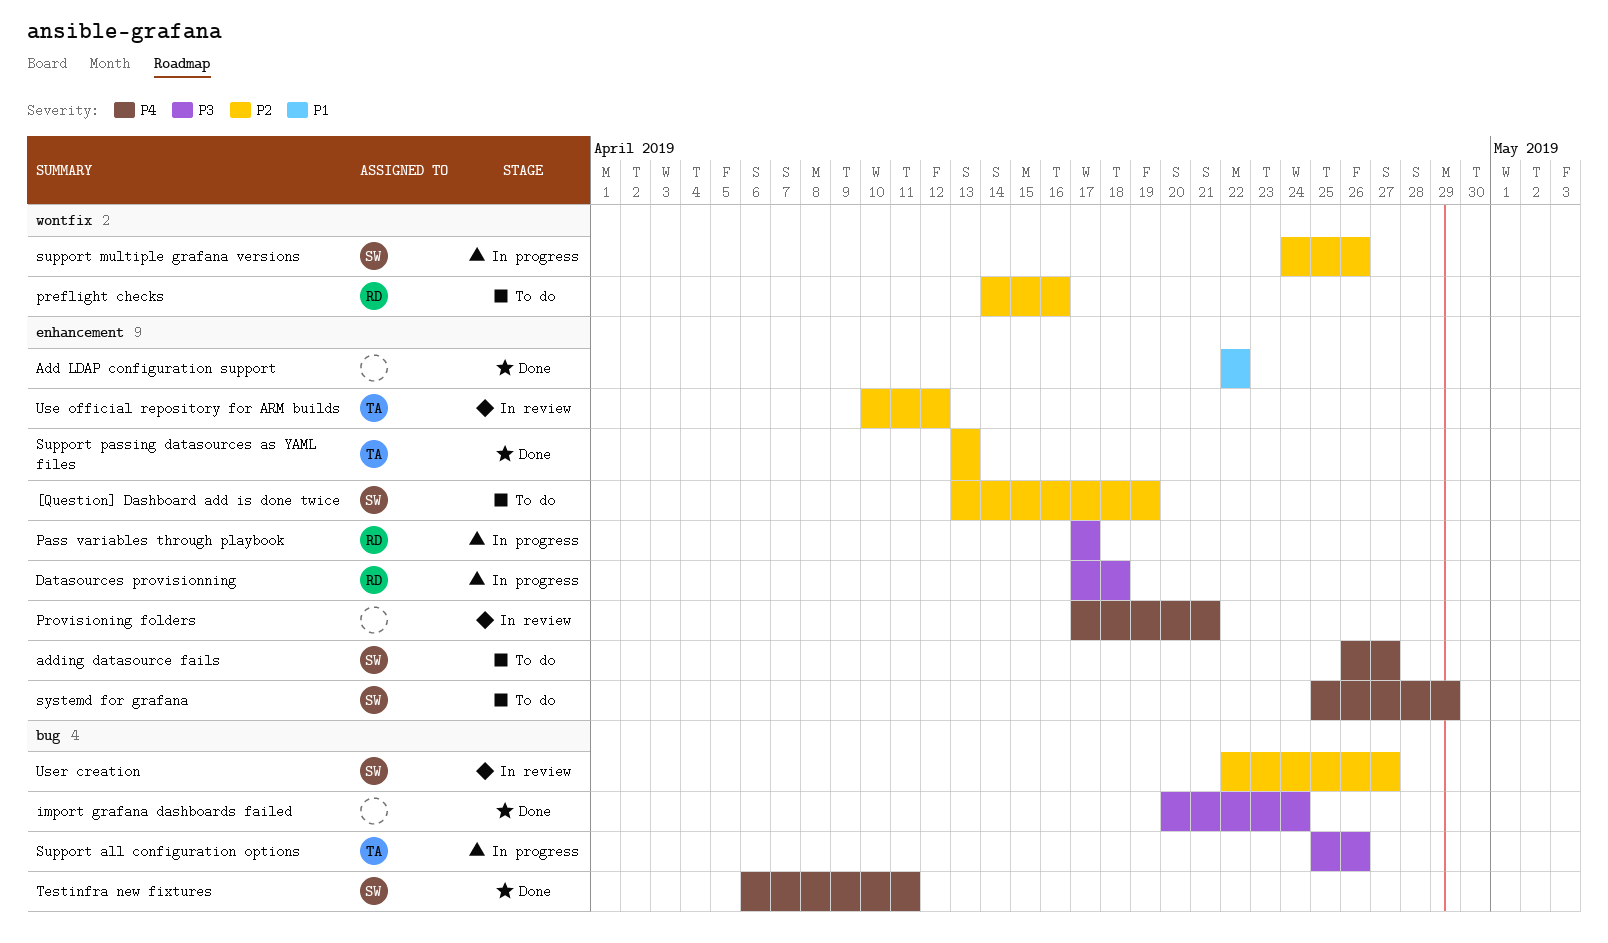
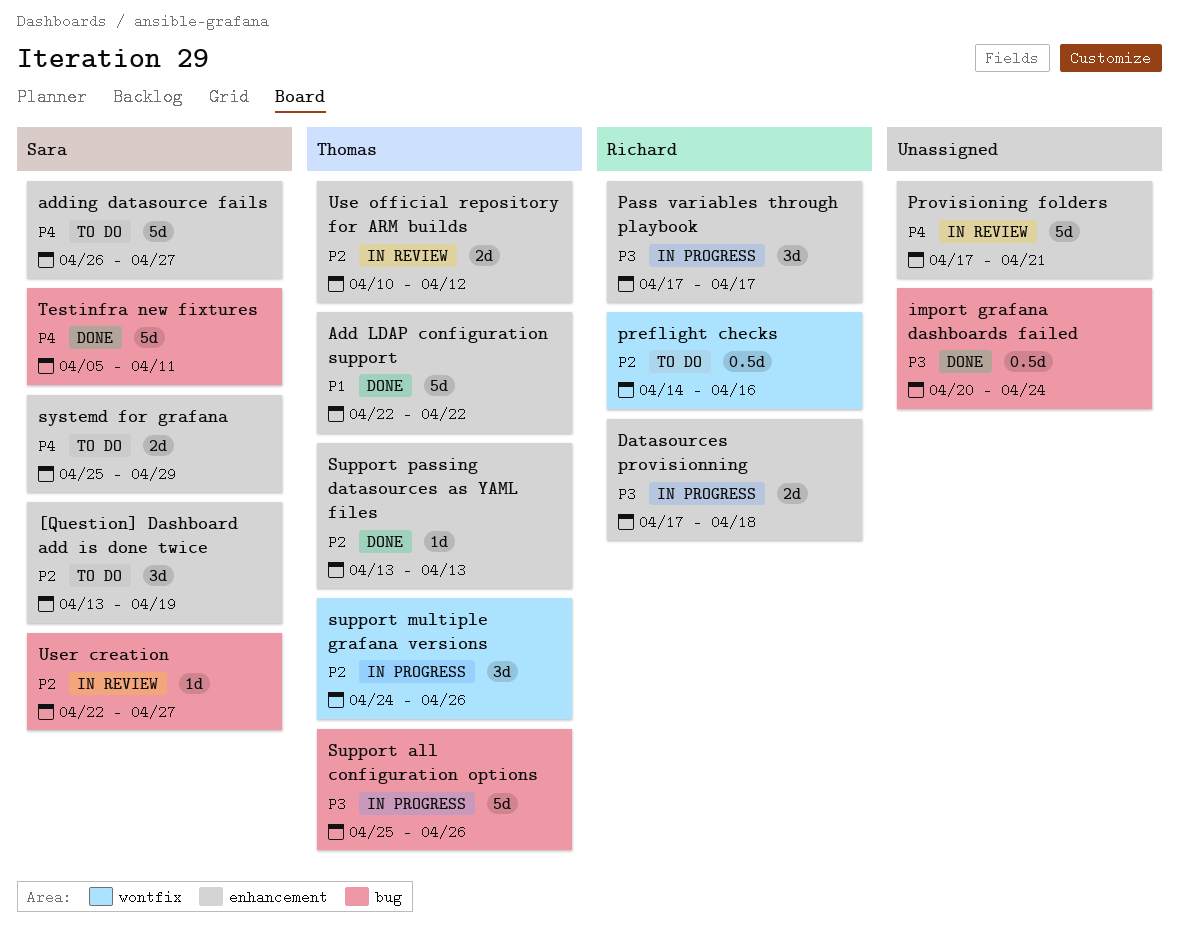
Add LDAP configuration support, owner: none -> Thomas
support multiple grafana versions, owner: Sara -> Thomas
Testinfra new fixtures, start: Apr 6 -> Apr 5

